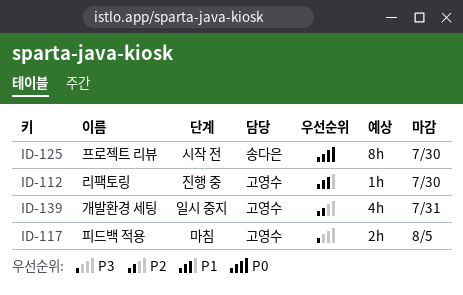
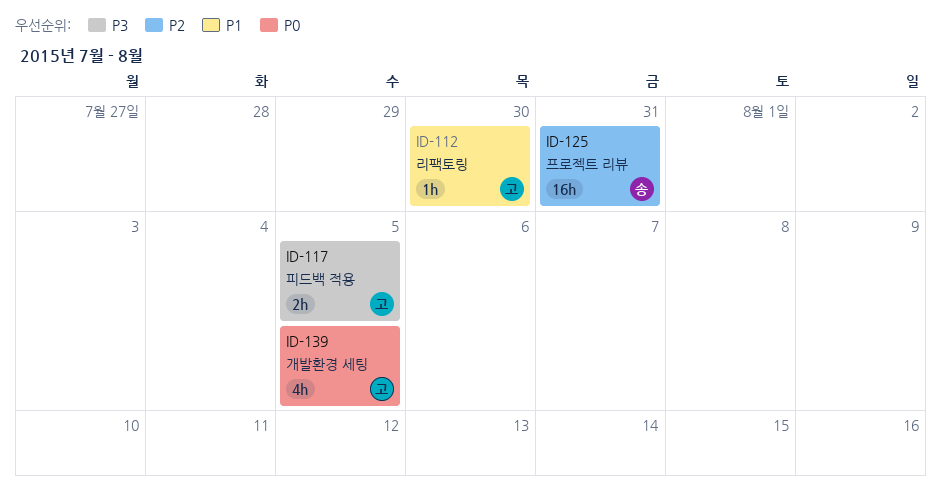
ID-125, priority: P0 -> P2
ID-125, estimate: 8h -> 16h
ID-125, due: Jul 30 -> Jul 31
ID-139, priority: P2 -> P0
ID-139, due: Jul 31 -> Aug 5

